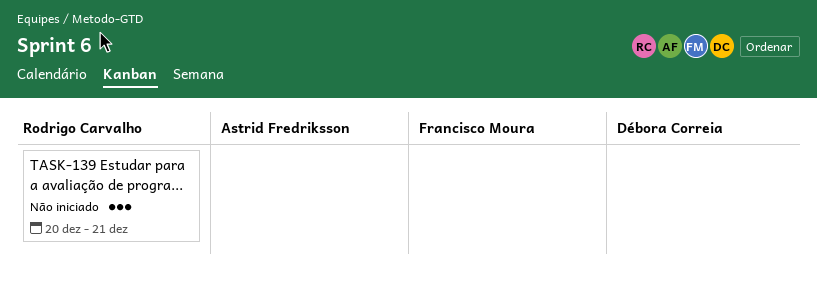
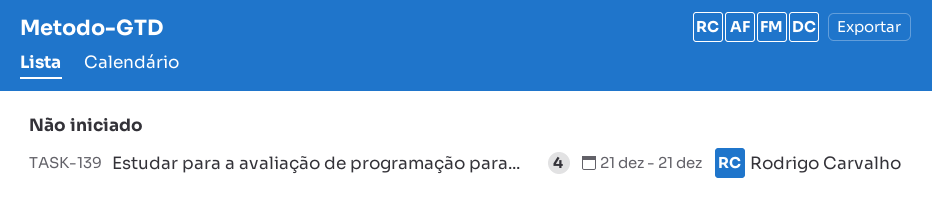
TASK-139, estimate: 3 -> 4
TASK-139, start: Dec 20 -> Dec 21

